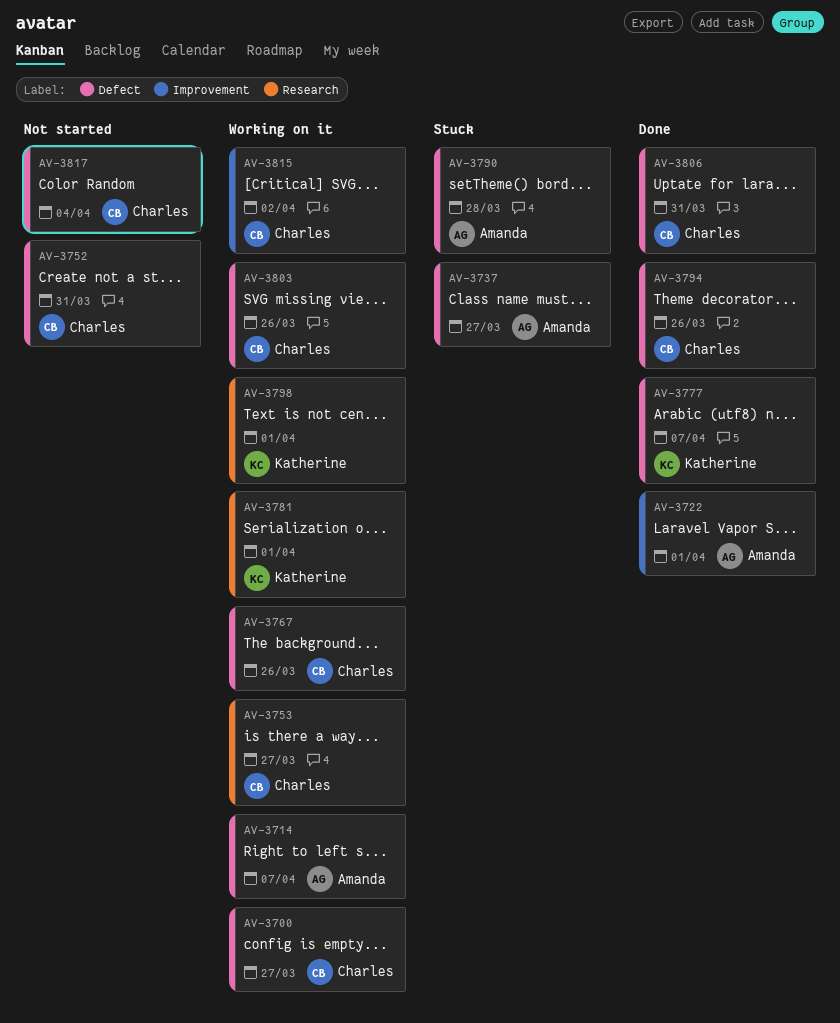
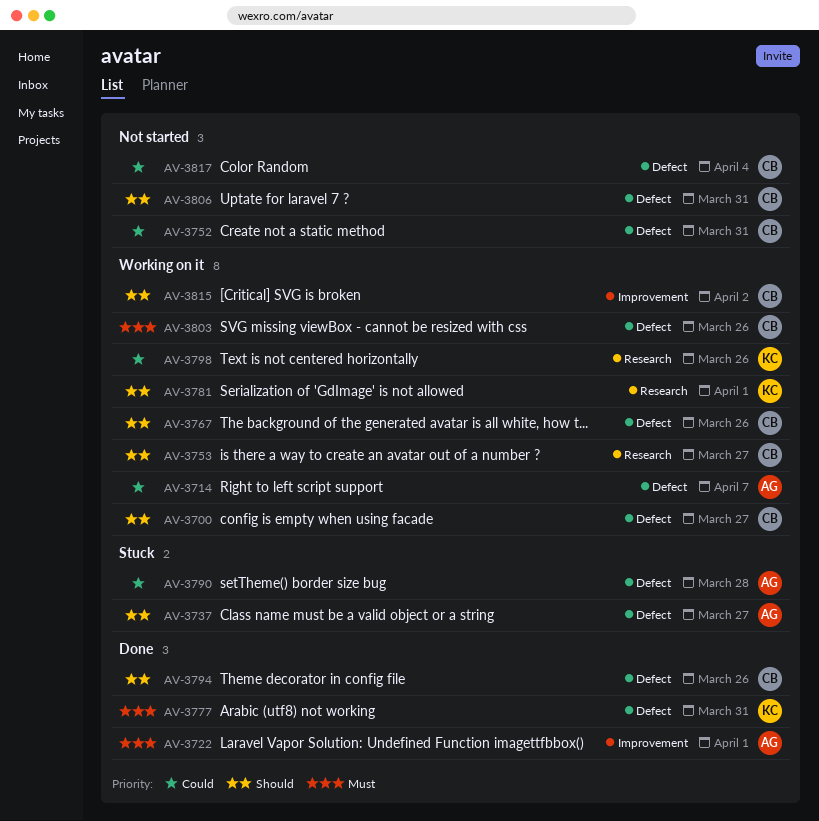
AV-3777, due: Apr 7 -> Mar 31
AV-3798, due: Apr 1 -> Mar 26
AV-3806, status: Done -> Not started

